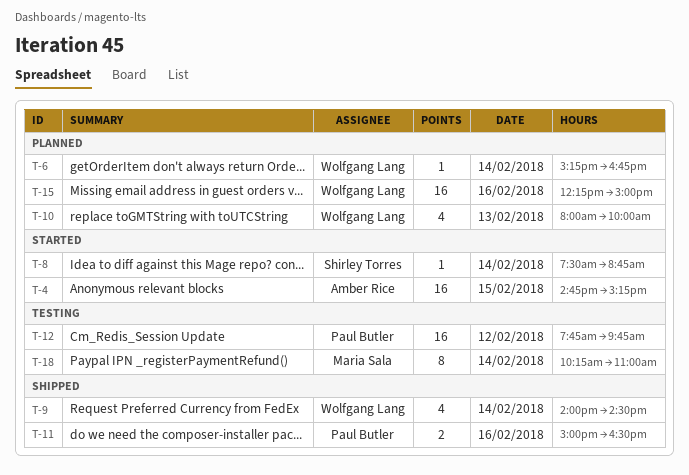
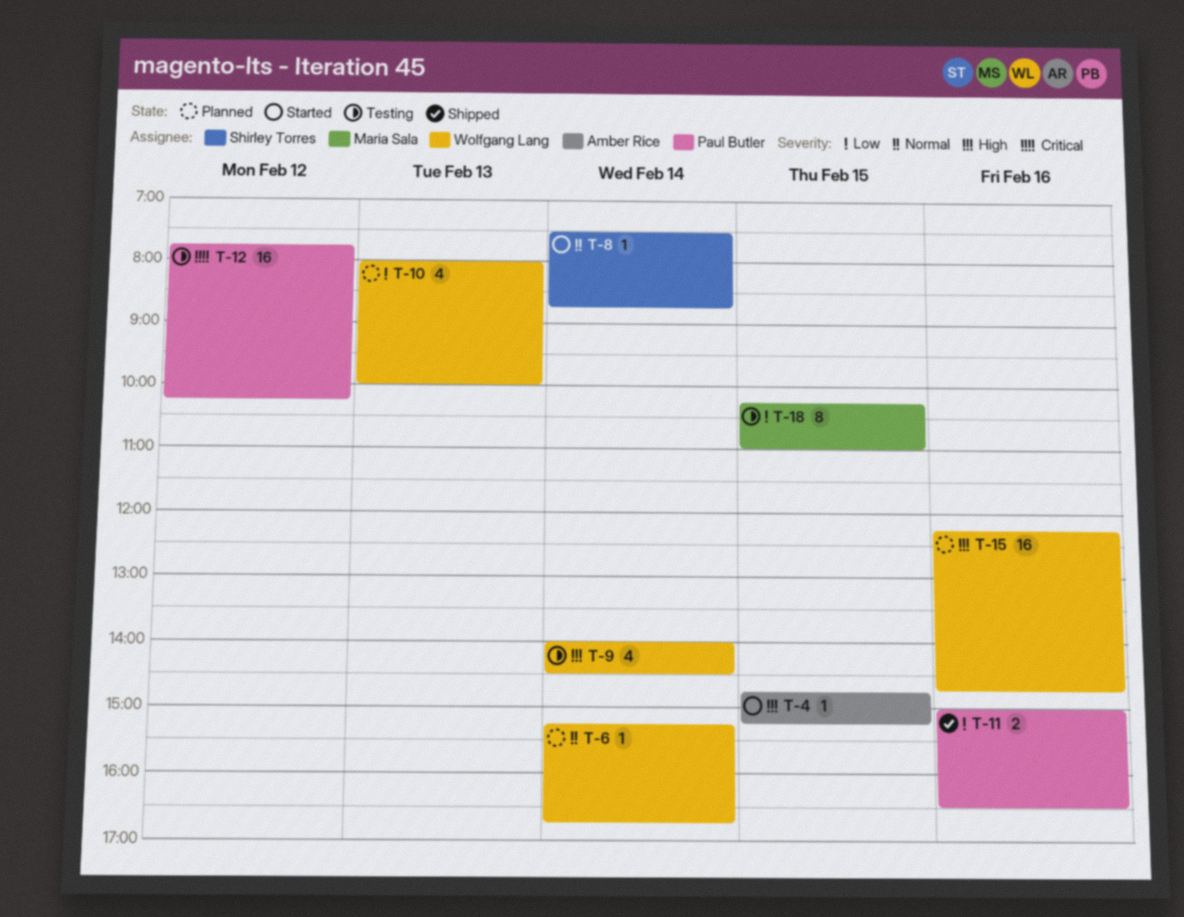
T-4, estimate: 16 -> 1
T-9, status: Shipped -> Testing
T-12, ends: 09:45 -> 10:15
T-15, ends: 15:00 -> 14:45
T-18, day: Feb 14 -> Feb 15

